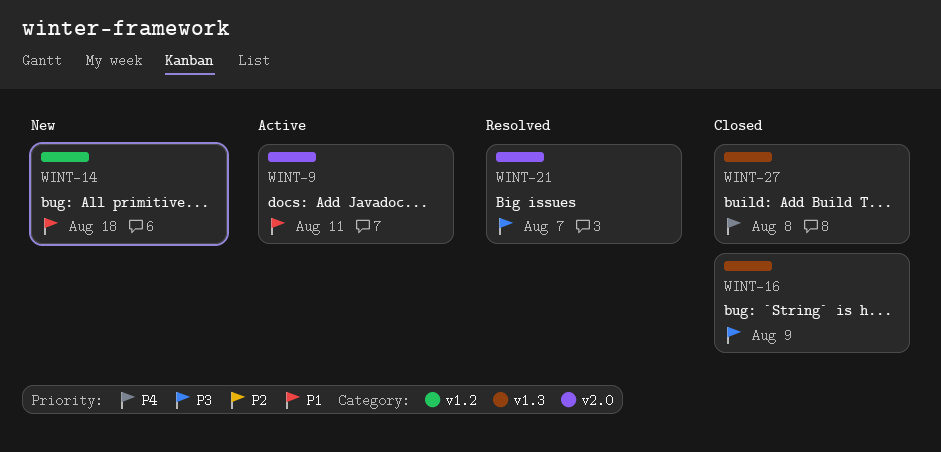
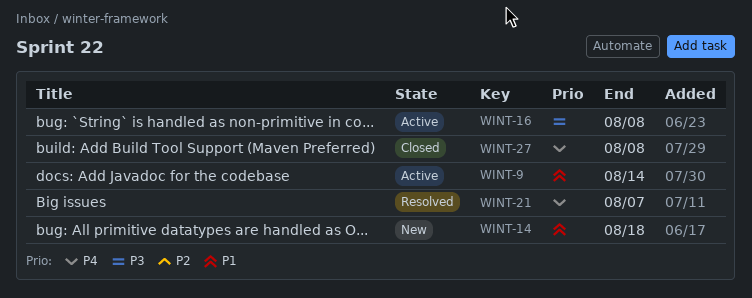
WINT-9, due: Aug 11 -> Aug 14
WINT-16, status: Closed -> Active
WINT-16, due: Aug 9 -> Aug 8
WINT-21, priority: P3 -> P4

